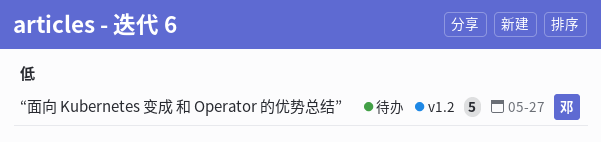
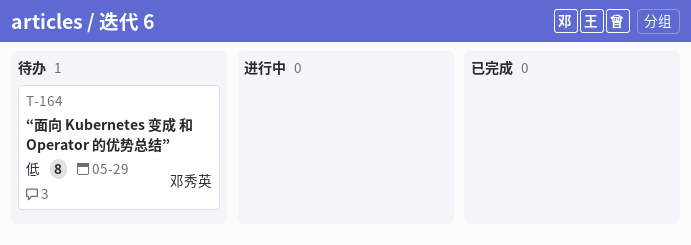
“面向 Kubernetes 变成 和 Operator 的优势总结”, estimate: 5 -> 8
“面向 Kubernetes 变成 和 Operator 的优势总结”, due: May 27 -> May 29

